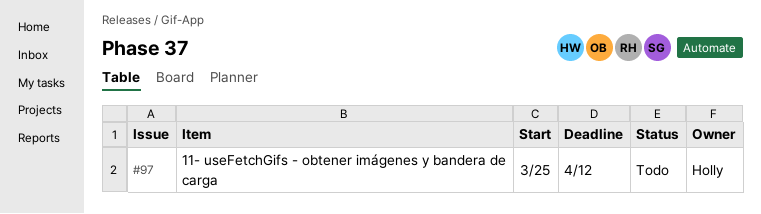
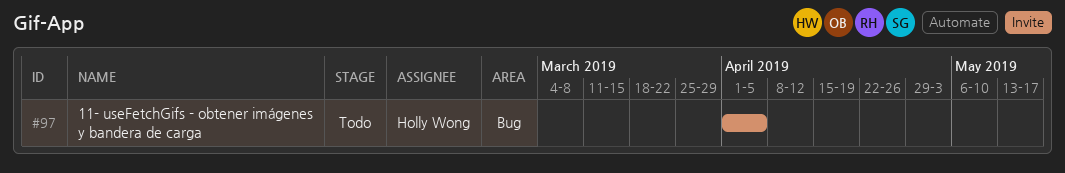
#97, start: Mar 25 -> Apr 1
#97, due: Apr 12 -> Apr 5

